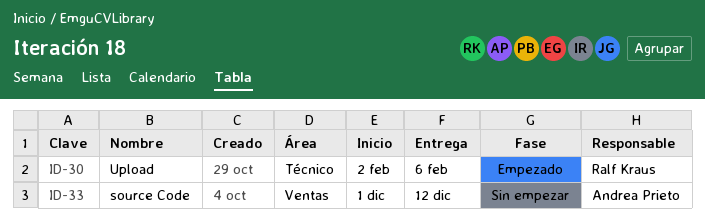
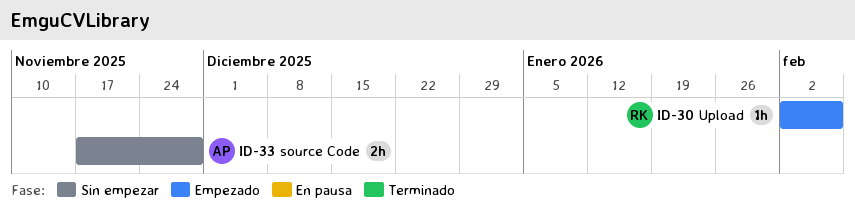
ID-33, start: Dec 1 -> Nov 17
ID-33, due: Dec 12 -> Nov 28

